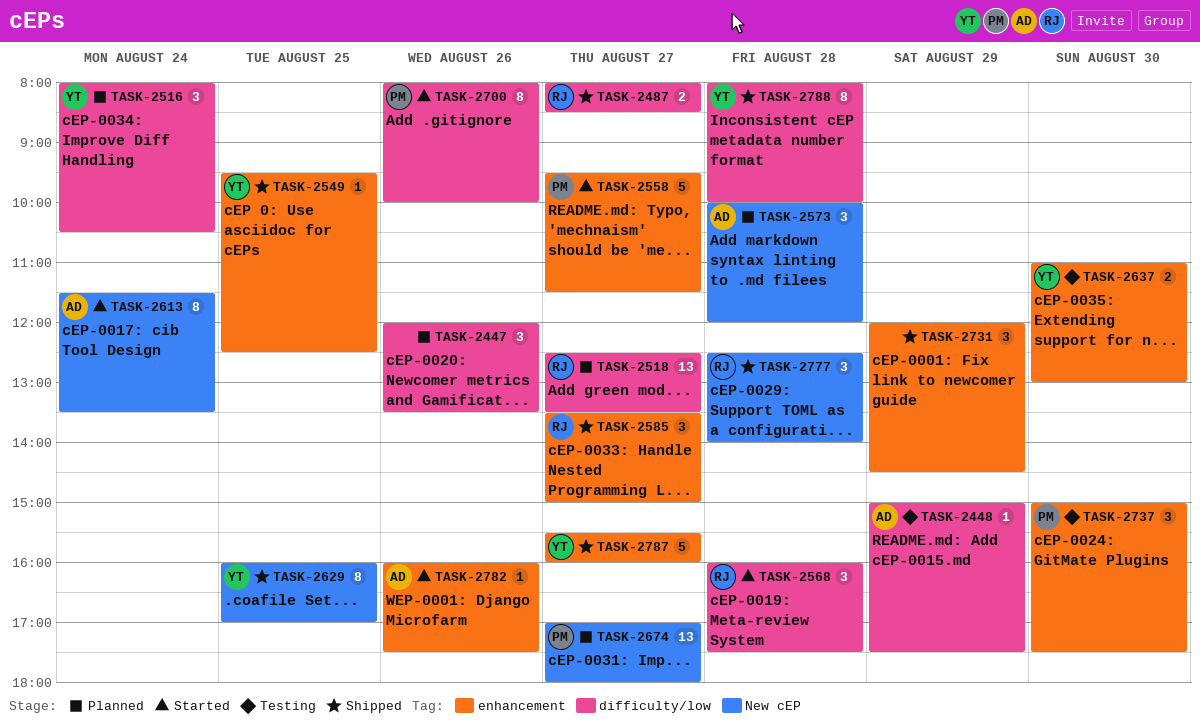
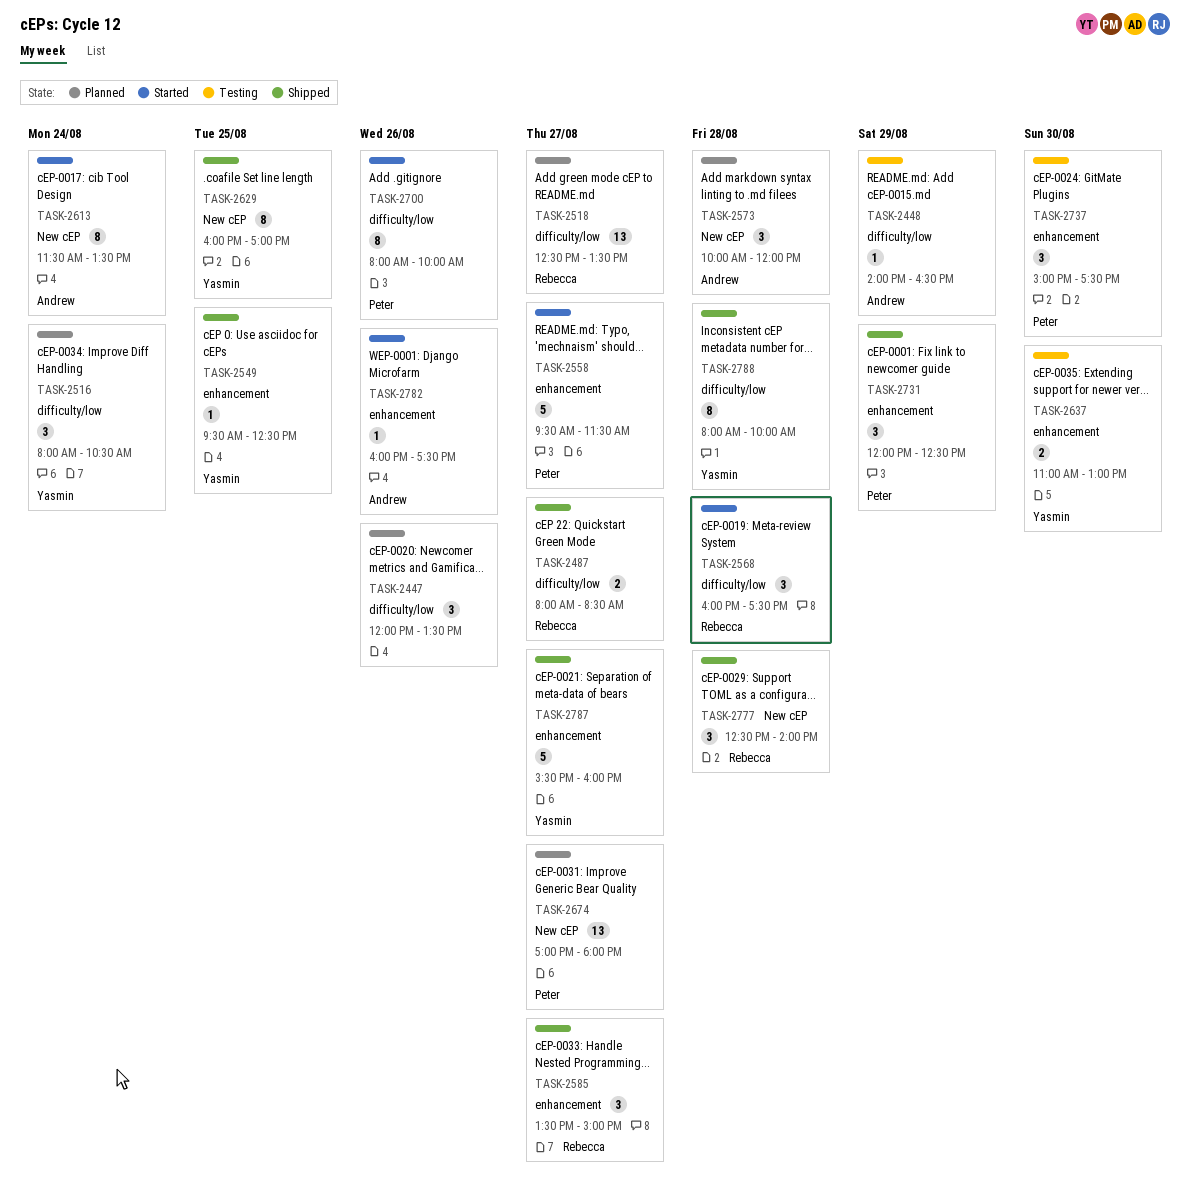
TASK-2448, begins: 15:00 -> 14:00
TASK-2448, ends: 17:30 -> 16:30
TASK-2731, owner: none -> Peter
TASK-2731, ends: 14:30 -> 12:30

